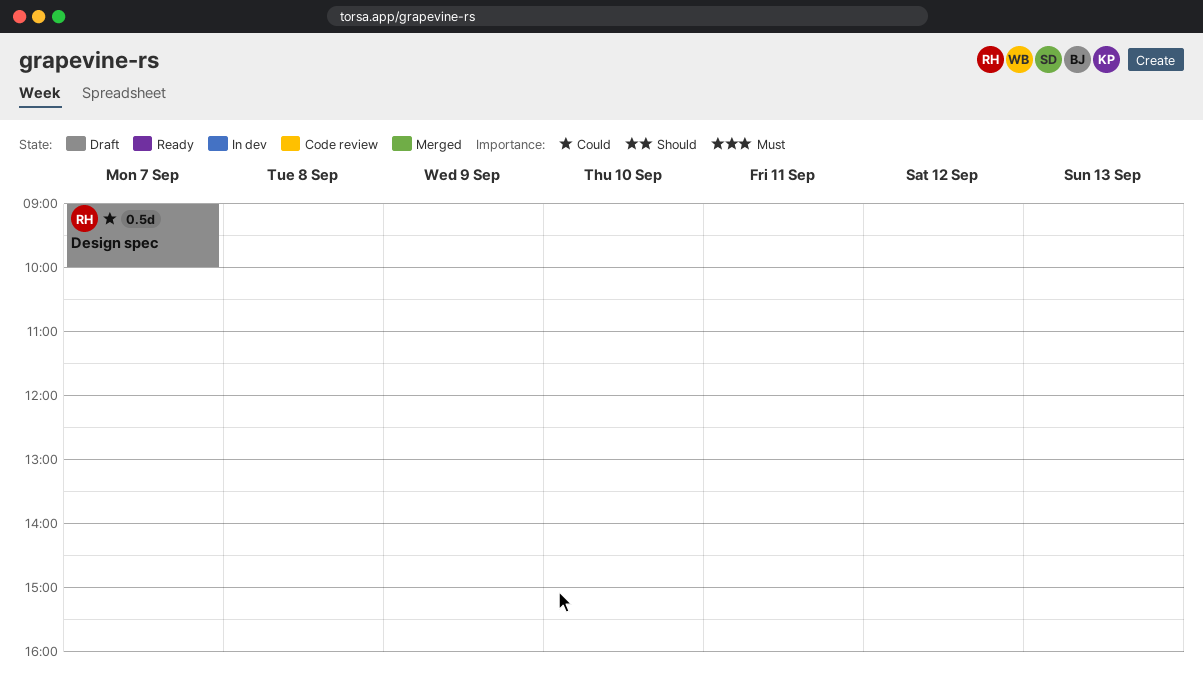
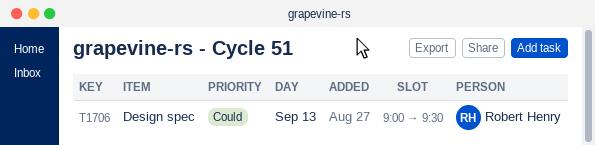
Design spec, day: Sep 7 -> Sep 13
Design spec, ends: 10:00 -> 09:30

